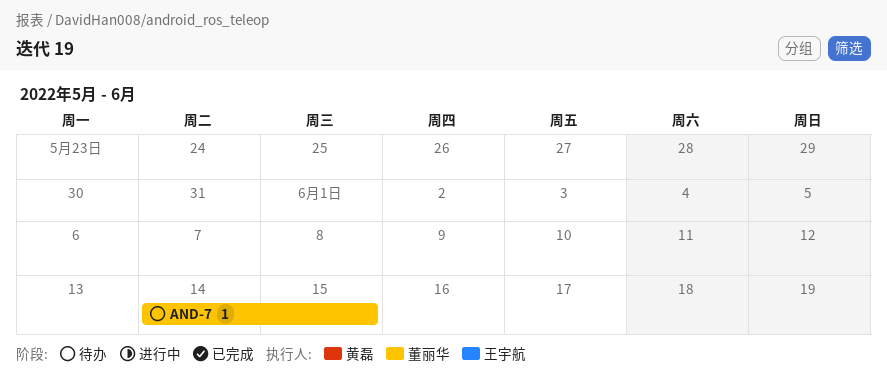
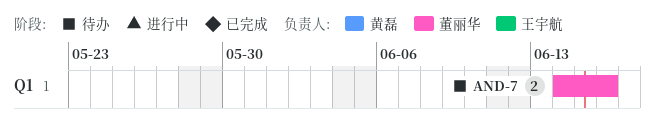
AND-7, estimate: 1 -> 2
AND-7, due: Jun 15 -> Jun 16

